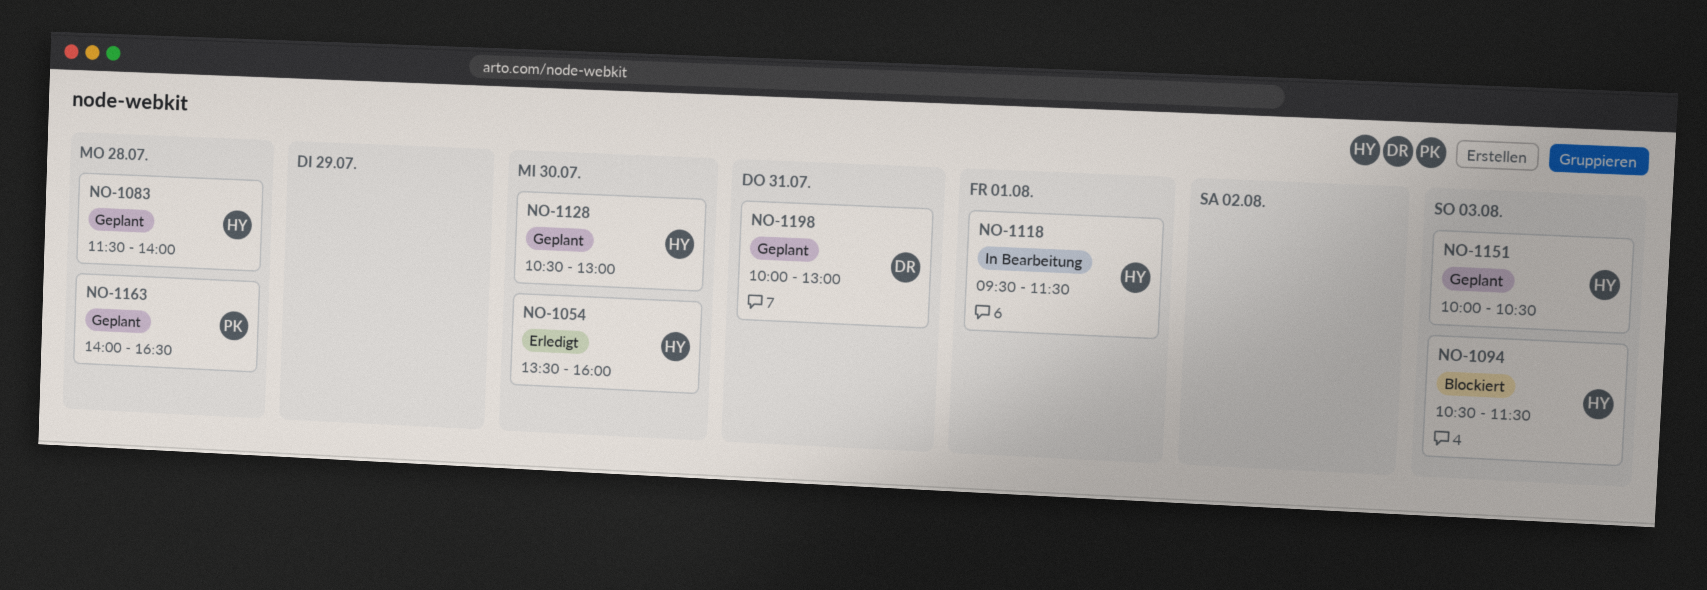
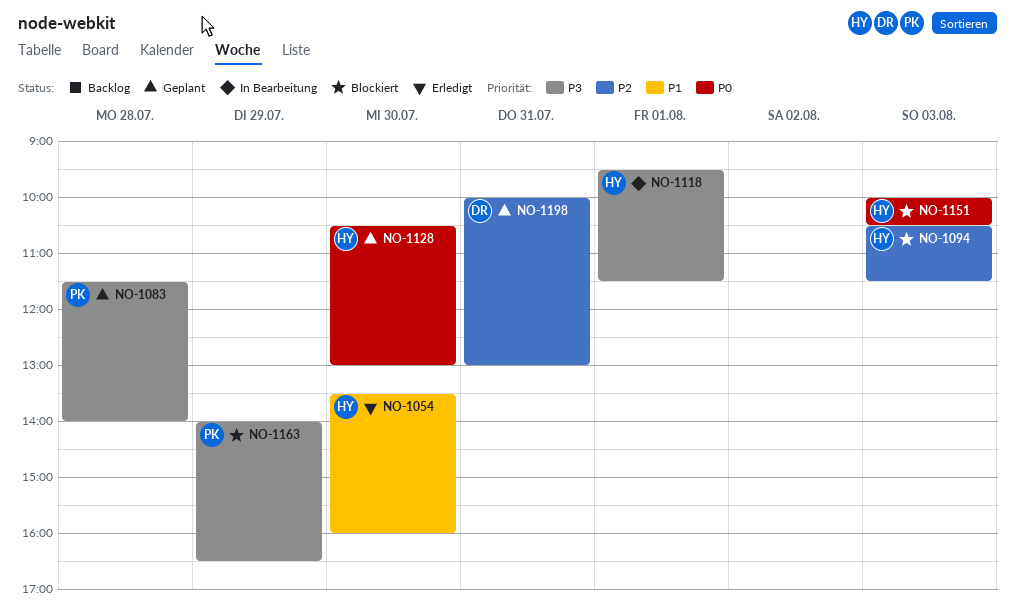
NO-1083, owner: HY -> PK
NO-1151, status: Geplant -> Blockiert
NO-1163, status: Geplant -> Blockiert
NO-1163, day: Jul 28 -> Jul 29

